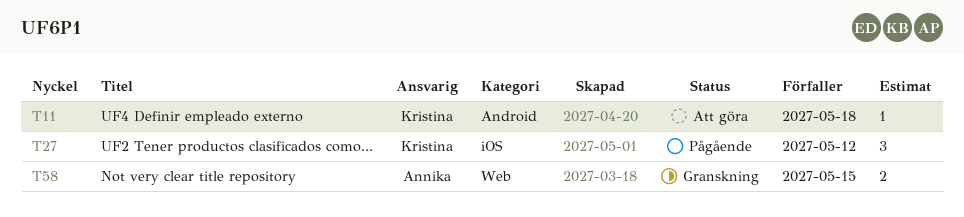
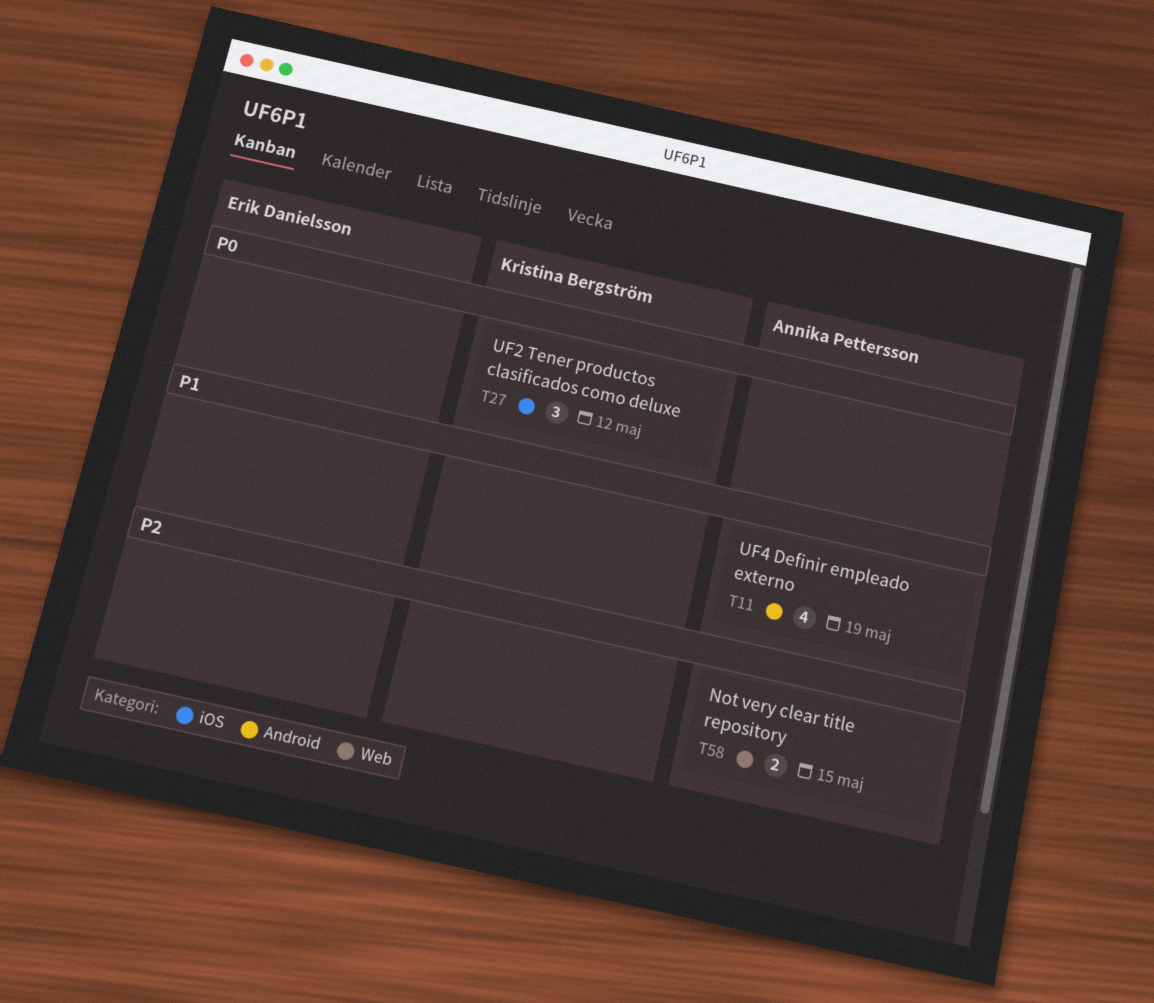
T11, owner: Kristina Bergström -> Annika Pettersson
T11, estimate: 1 -> 4
T11, due: May 18 -> May 19

